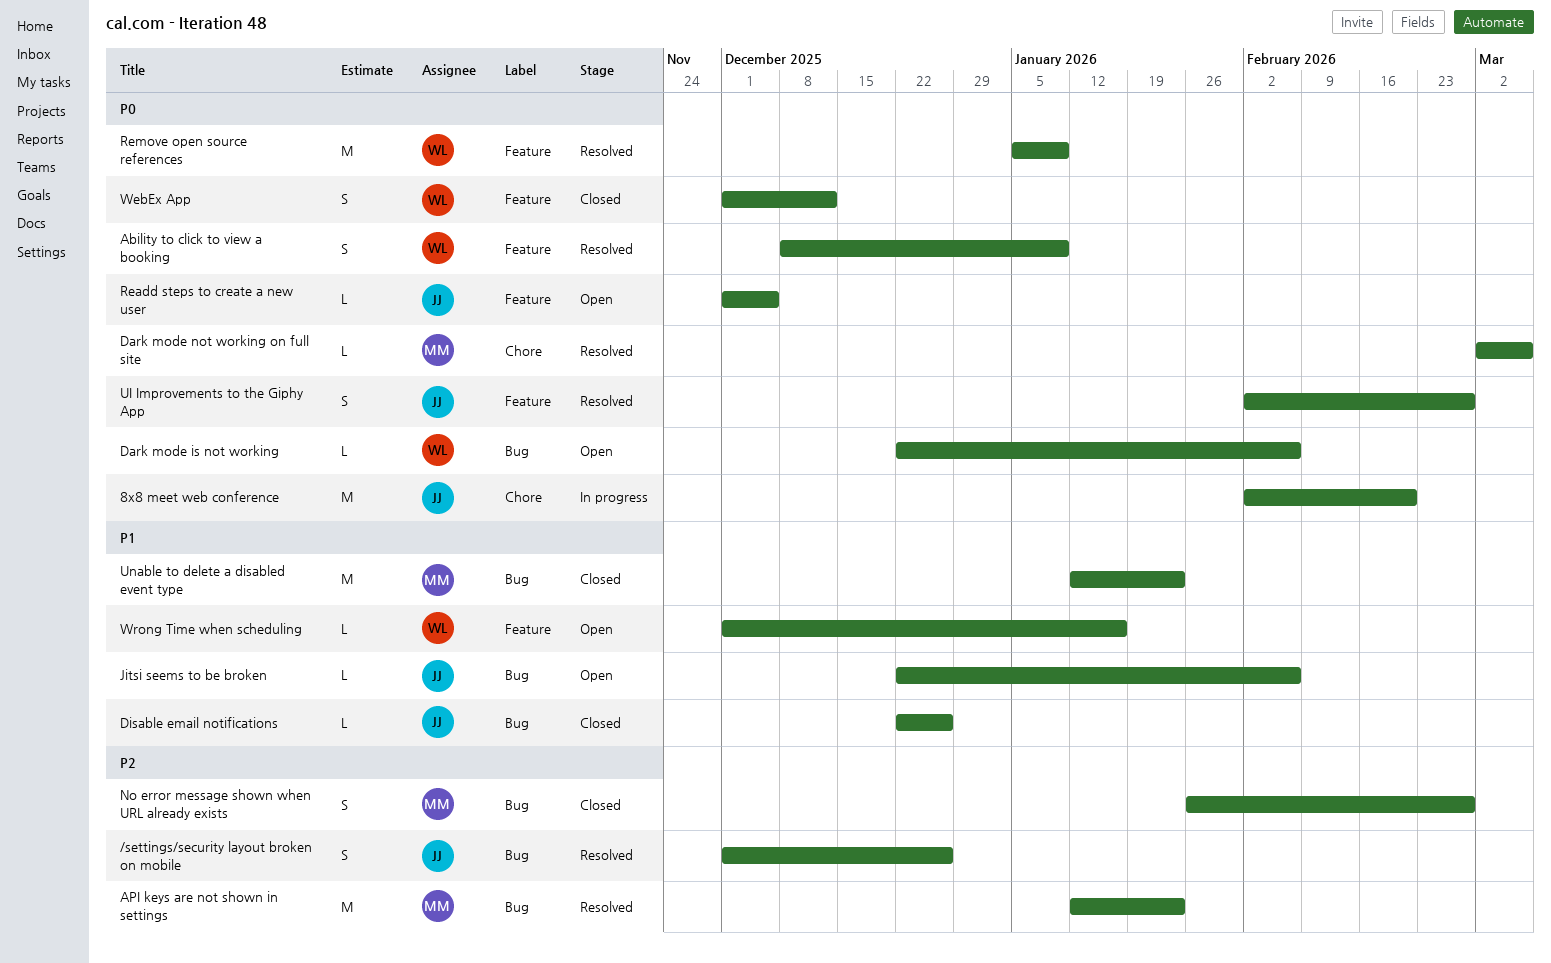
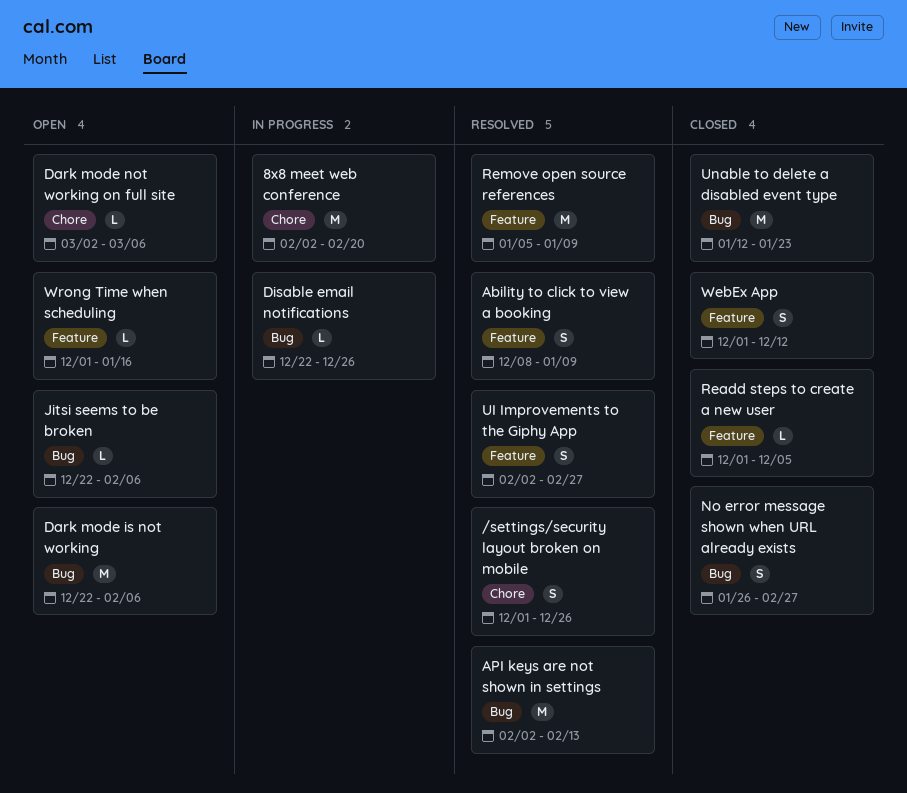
/settings/security layout broken on mobile, label: Bug -> Chore
API keys are not shown in settings, start: Jan 12 -> Feb 2
API keys are not shown in settings, due: Jan 23 -> Feb 13
Dark mode is not working, estimate: L -> M
Dark mode not working on full site, status: Resolved -> Open
Disable email notifications, status: Closed -> In progress
Readd steps to create a new user, status: Open -> Closed

